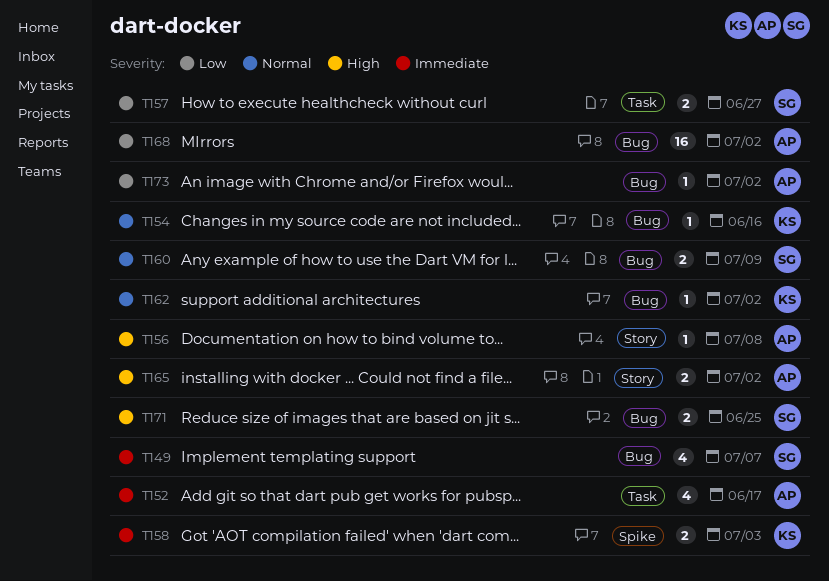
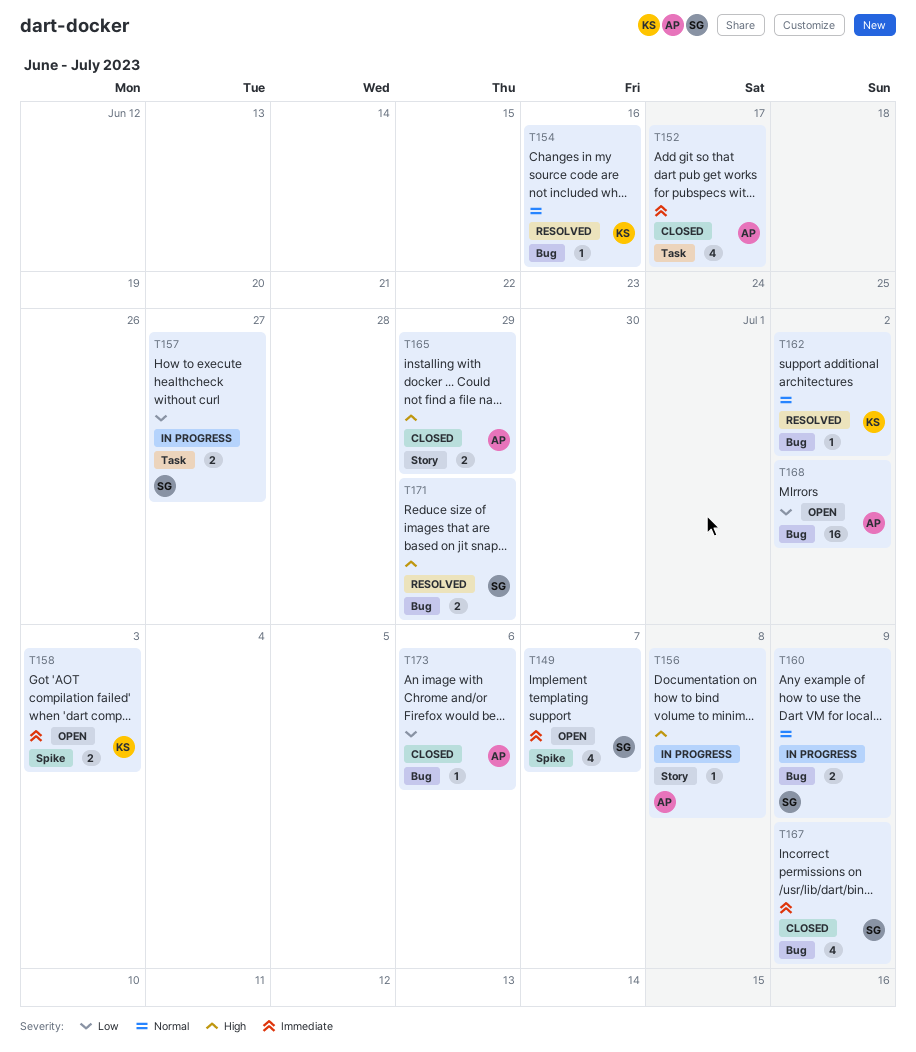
T149, label: Bug -> Spike
T165, due: Jul 2 -> Jun 29
T167: none -> present
T171, due: Jun 25 -> Jun 29
T173, due: Jul 2 -> Jul 6

